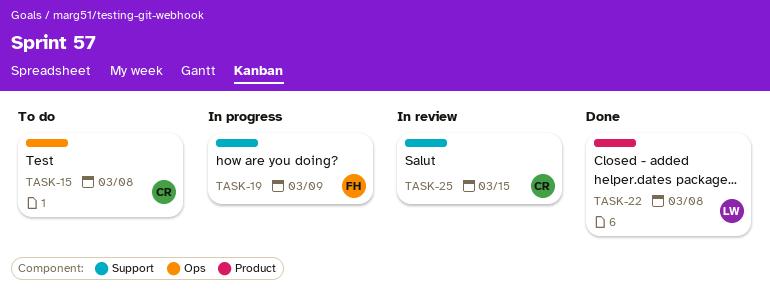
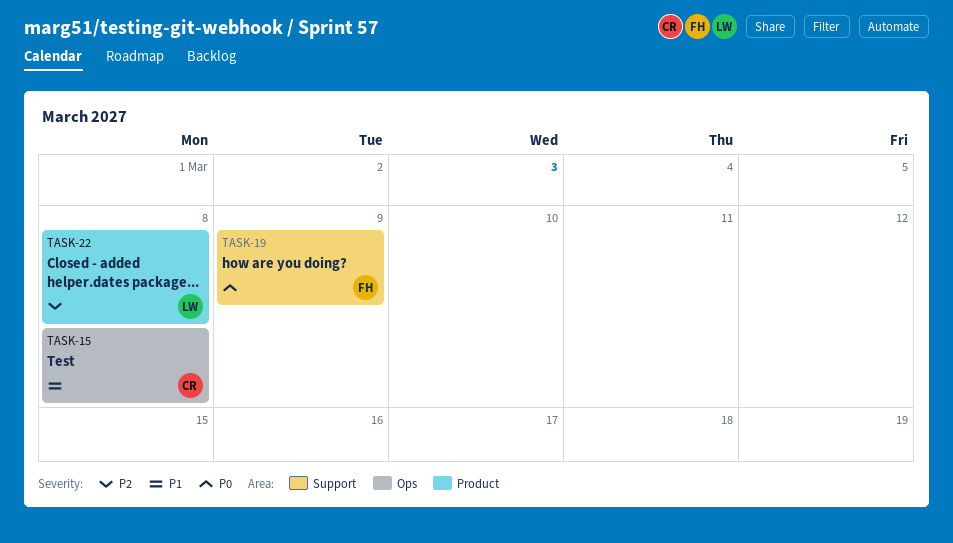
TASK-25: present -> none

